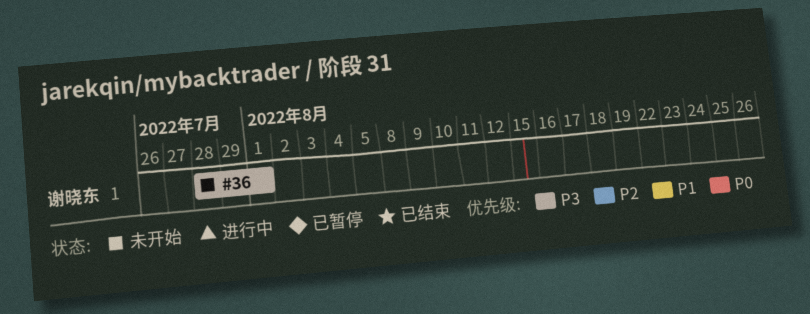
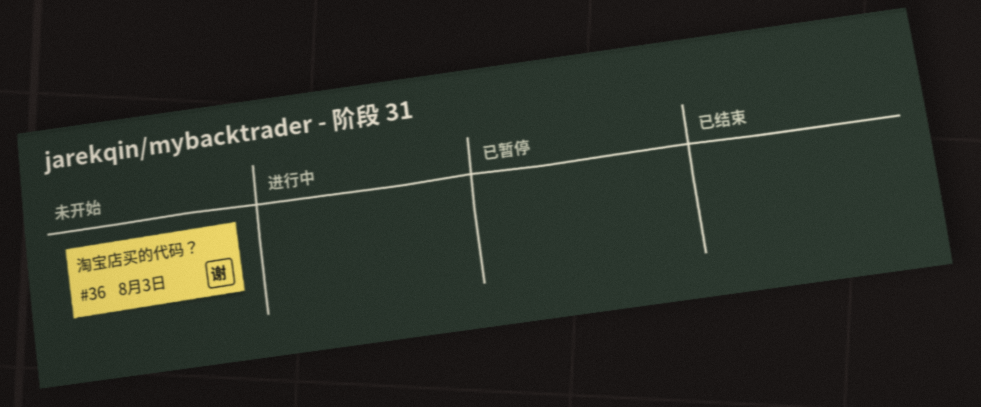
#36, due: Aug 1 -> Aug 3

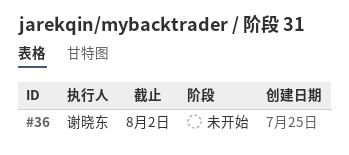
#36, due: Aug 3 -> Aug 2

